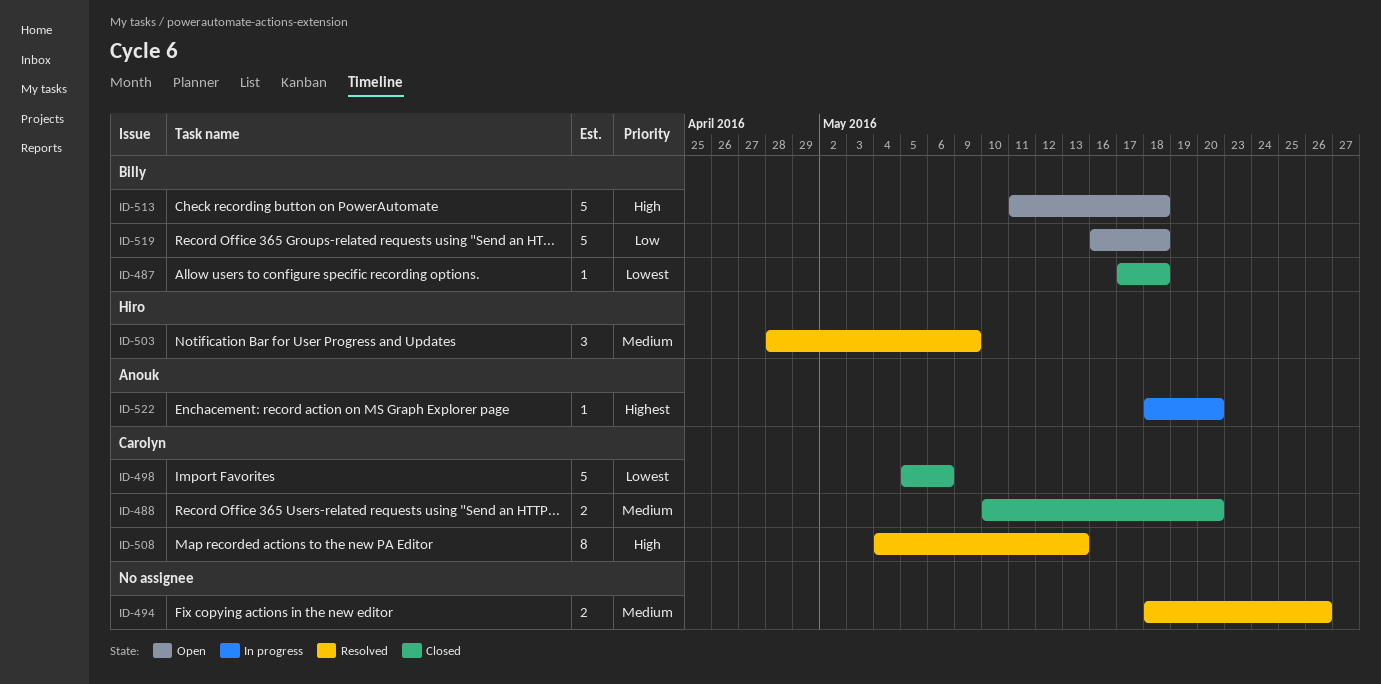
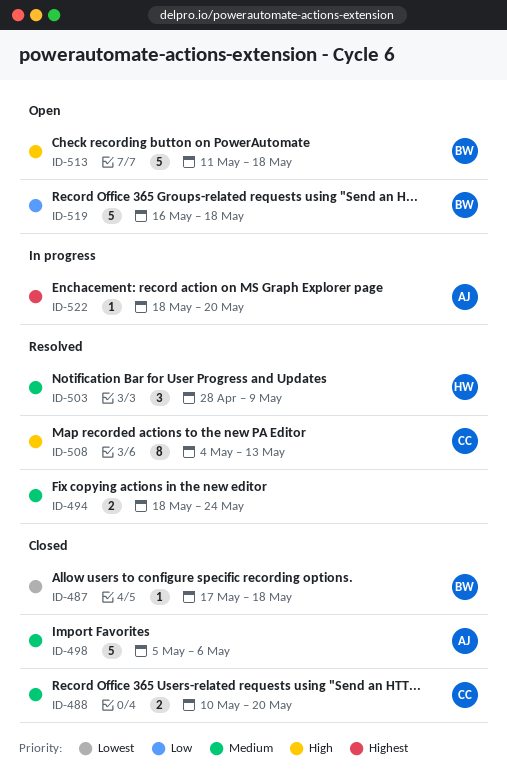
ID-494, due: May 26 -> May 24
ID-498, owner: Carolyn -> Anouk
ID-498, priority: Lowest -> Medium

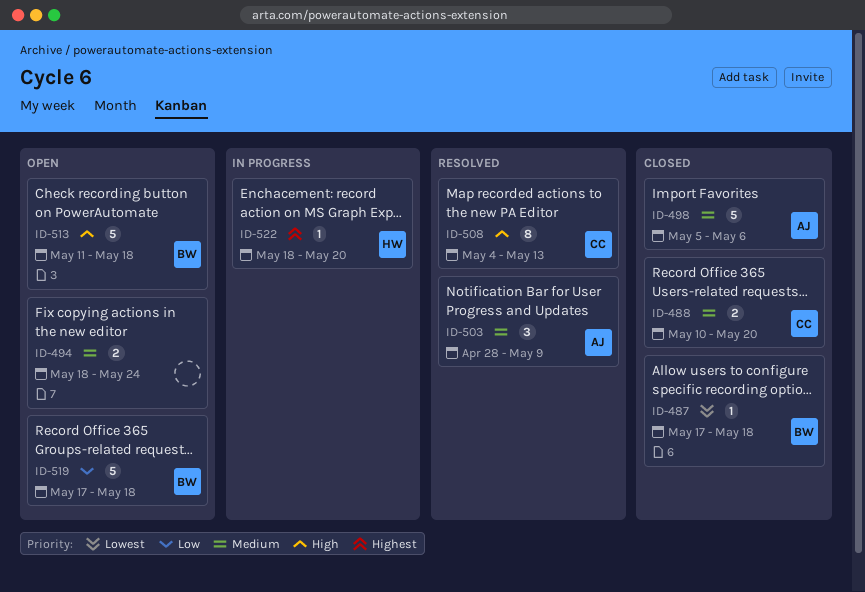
ID-494, status: Resolved -> Open
ID-503, owner: HW -> AJ
ID-519, start: May 16 -> May 17
ID-522, owner: AJ -> HW

